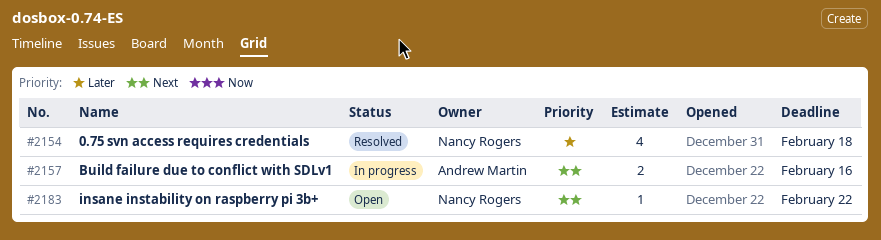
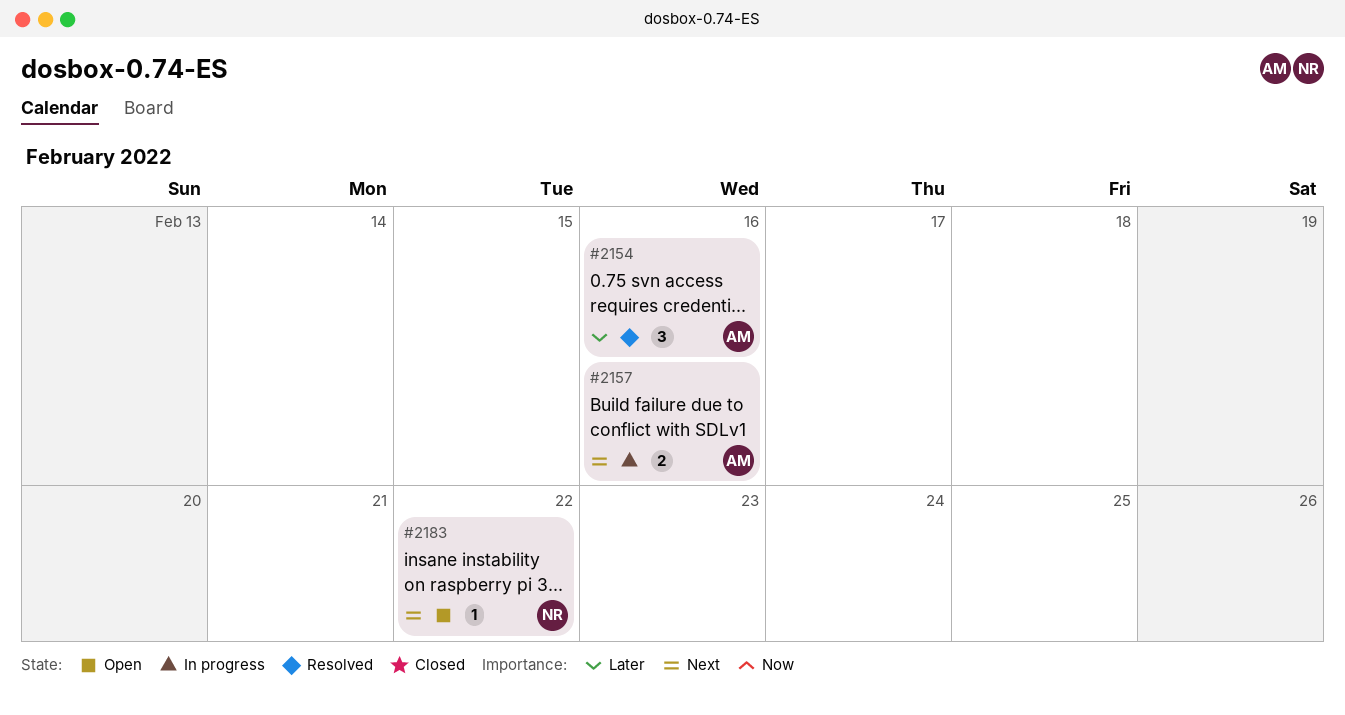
#2154, owner: Nancy Rogers -> Andrew Martin
#2154, estimate: 4 -> 3
#2154, due: Feb 18 -> Feb 16

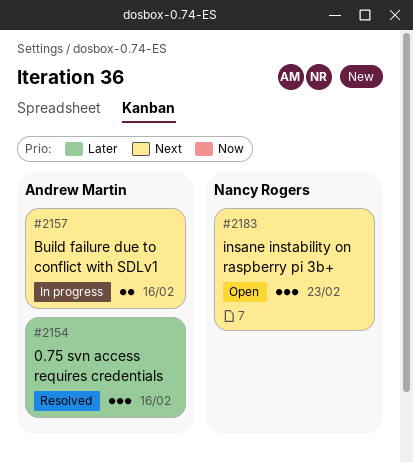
#2183, estimate: 1 -> 3
#2183, due: Feb 22 -> Feb 23

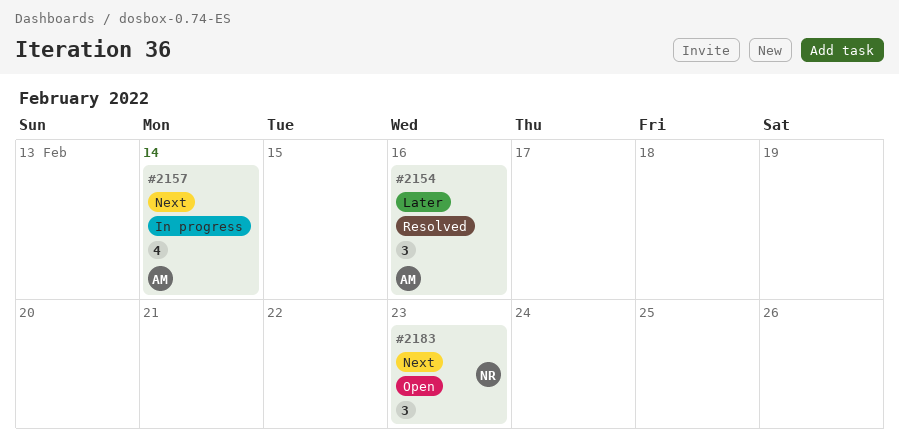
#2157, estimate: 2 -> 4
#2157, due: Feb 16 -> Feb 14

